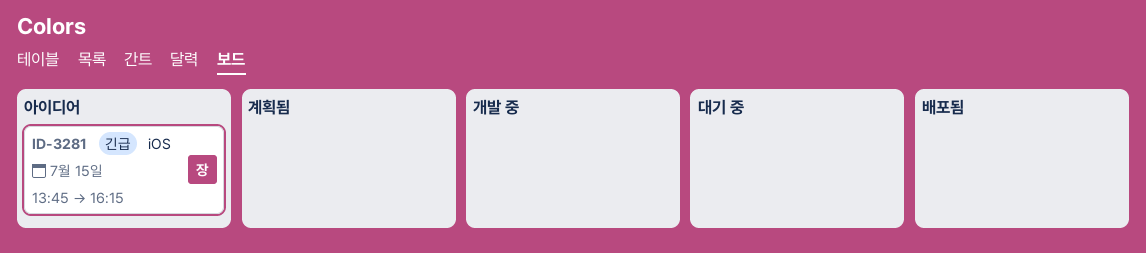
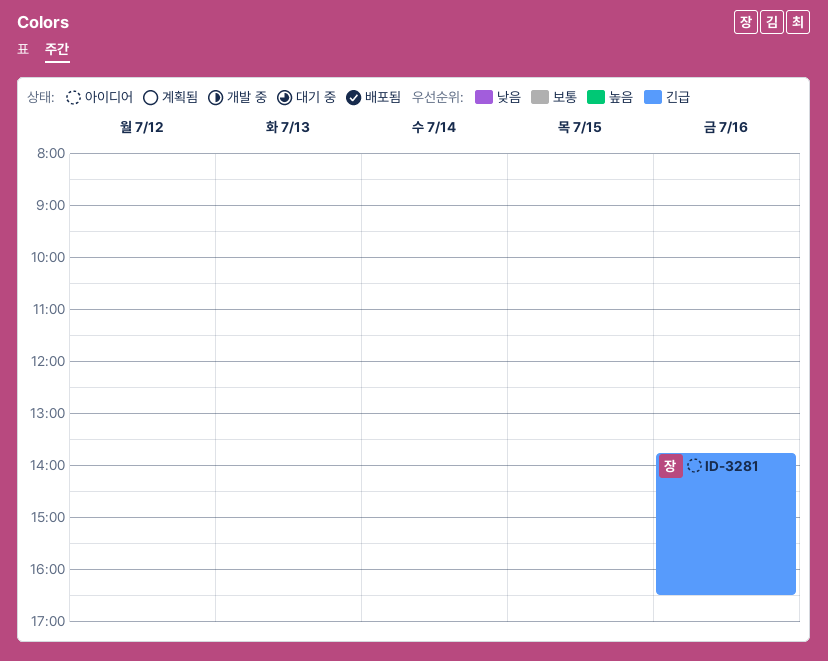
ID-3281, day: Jul 15 -> Jul 16
ID-3281, ends: 16:15 -> 16:30

